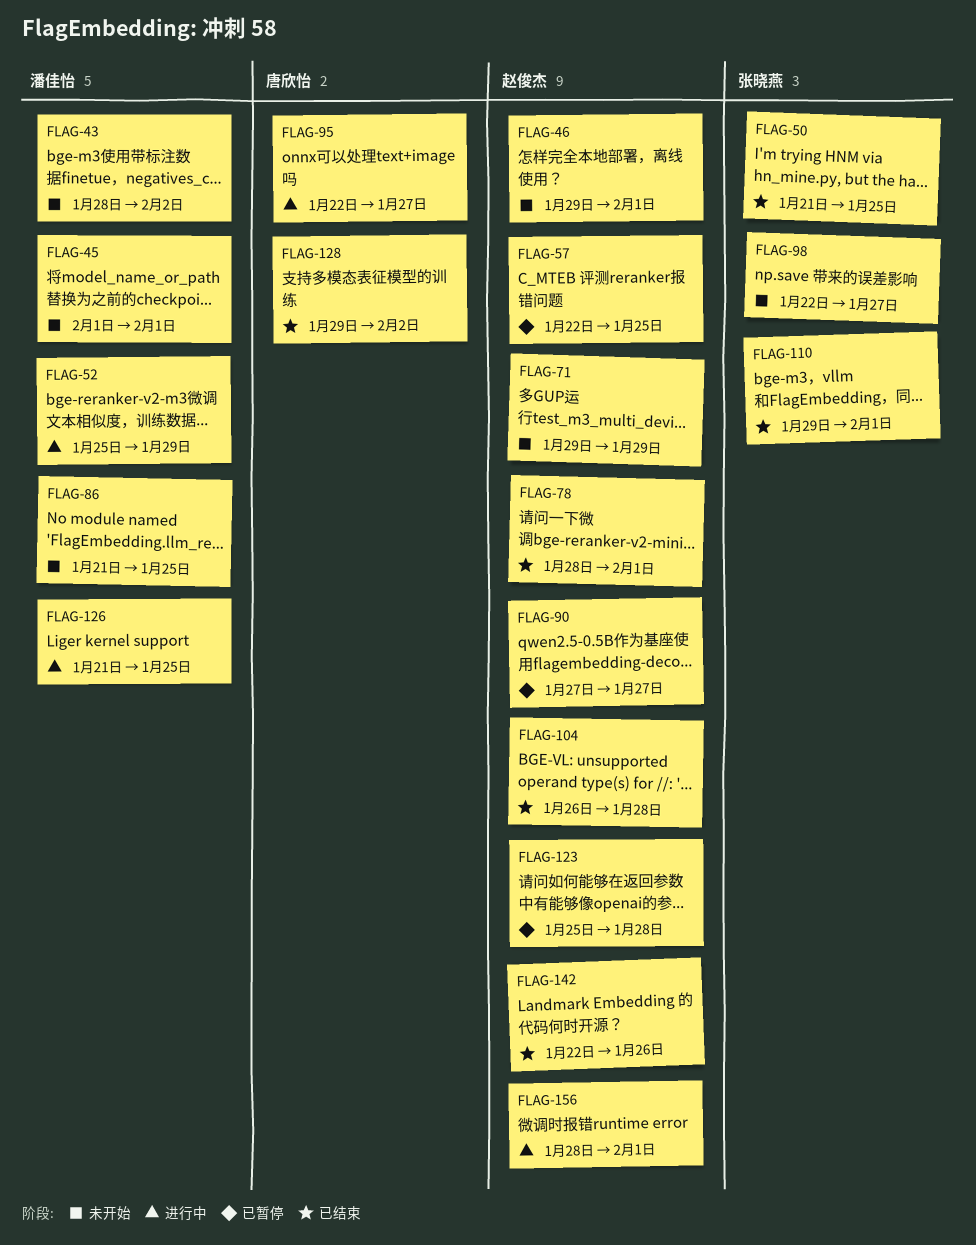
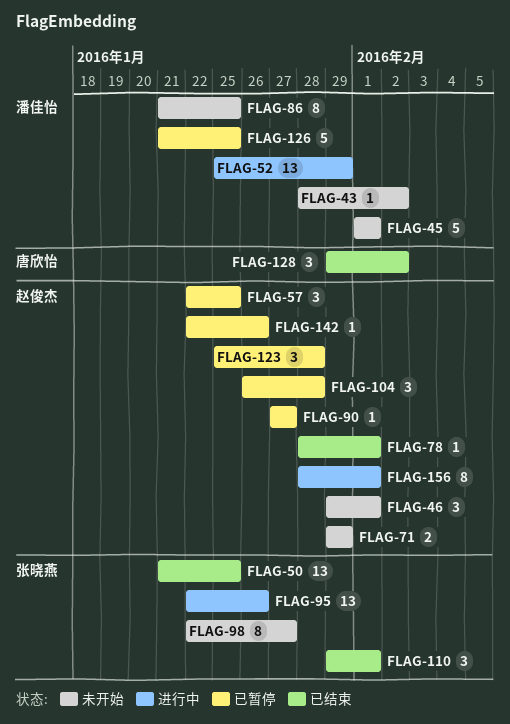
FLAG-95, owner: 唐欣怡 -> 张晓燕
FLAG-95, due: Jan 27 -> Jan 26
FLAG-104, status: 已结束 -> 已暂停
FLAG-126, status: 进行中 -> 已暂停
FLAG-142, status: 已结束 -> 已暂停

